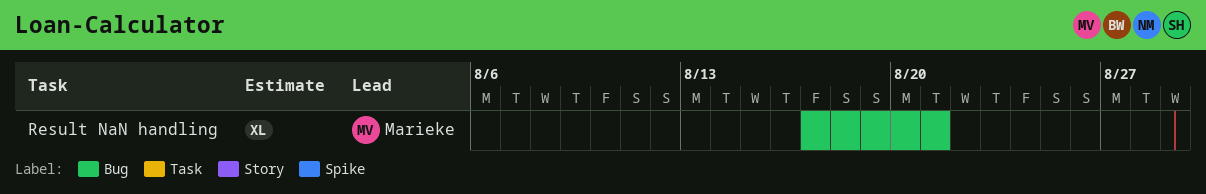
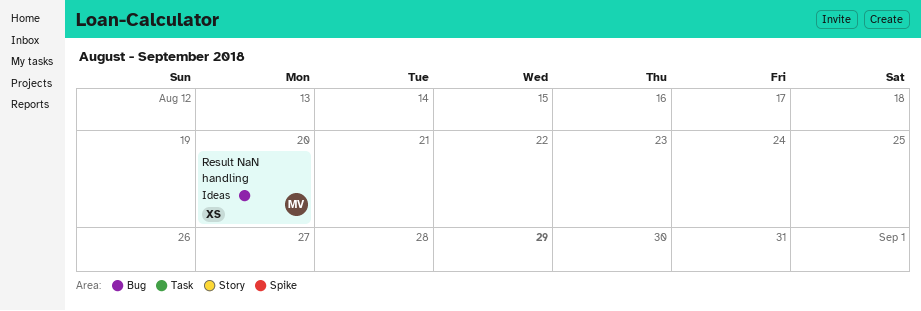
Result NaN handling, estimate: XL -> XS
Result NaN handling, due: Aug 21 -> Aug 20

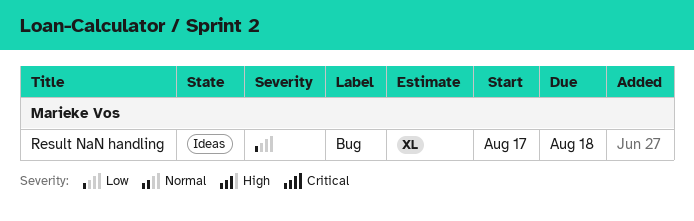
Result NaN handling, estimate: XS -> XL
Result NaN handling, due: Aug 20 -> Aug 18

